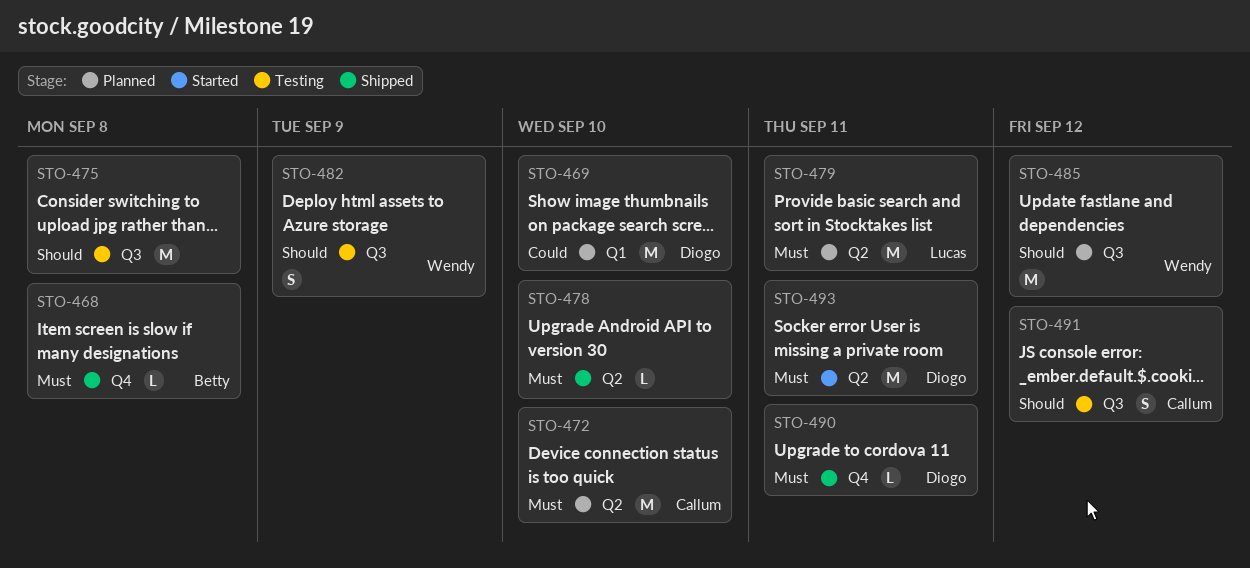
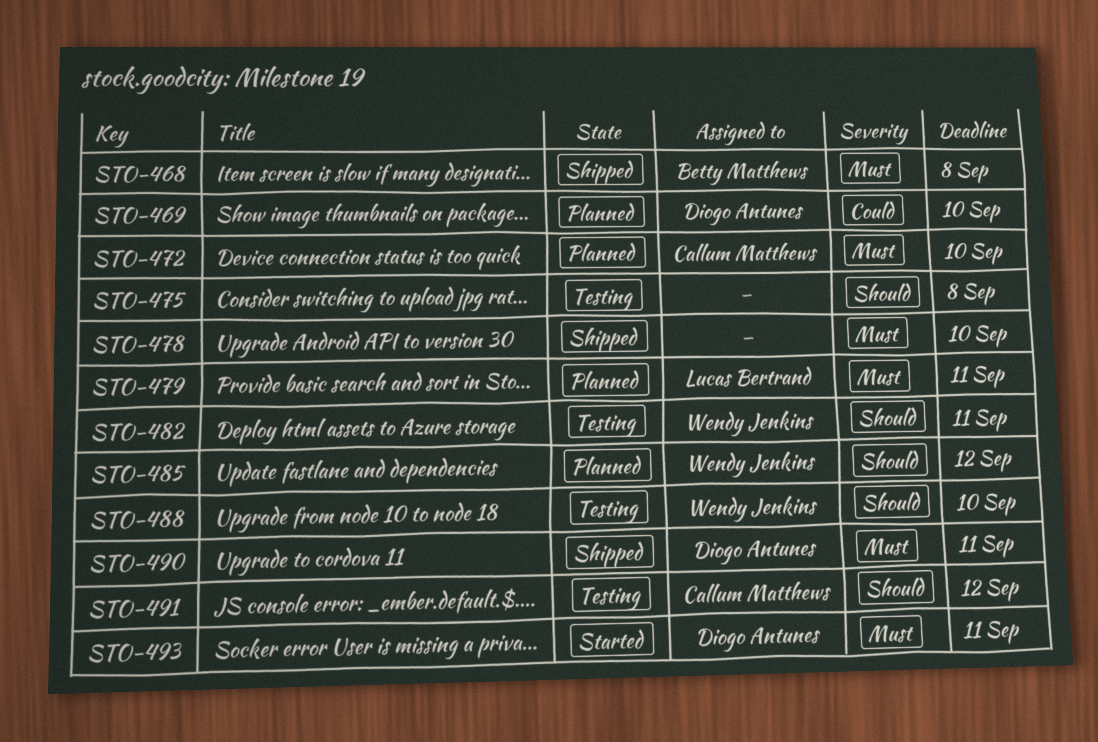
STO-482, due: Sep 9 -> Sep 11
STO-488: none -> present

